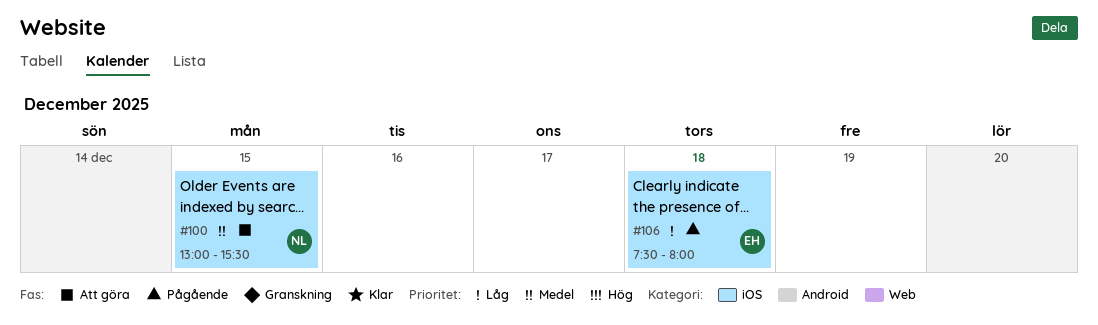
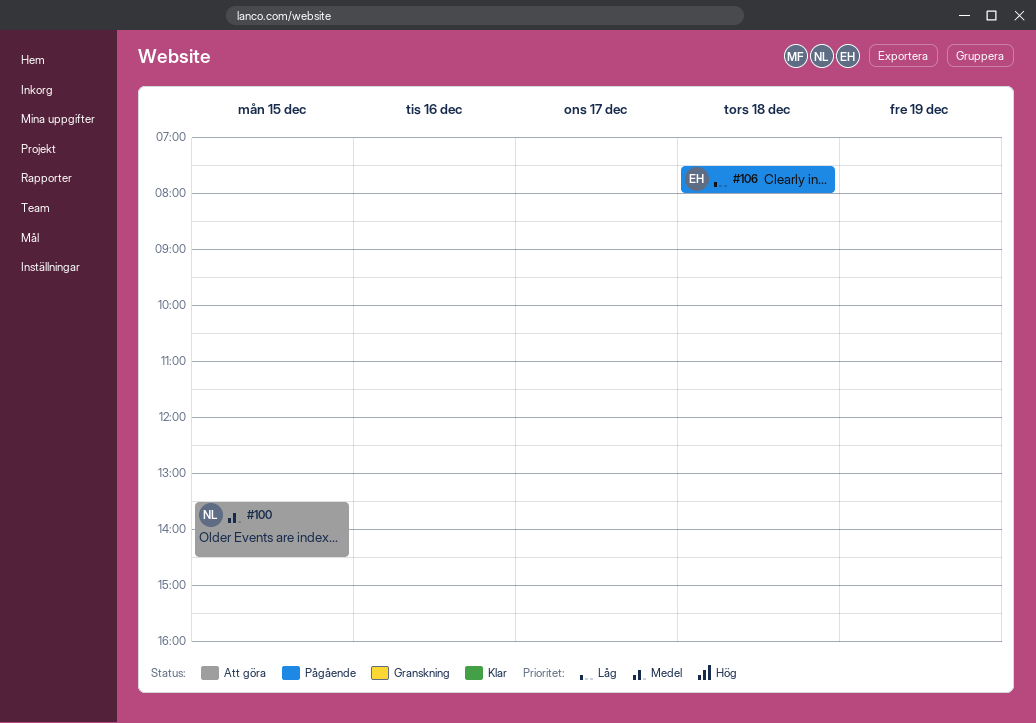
#100, begins: 13:00 -> 13:30
#100, ends: 15:30 -> 14:30

